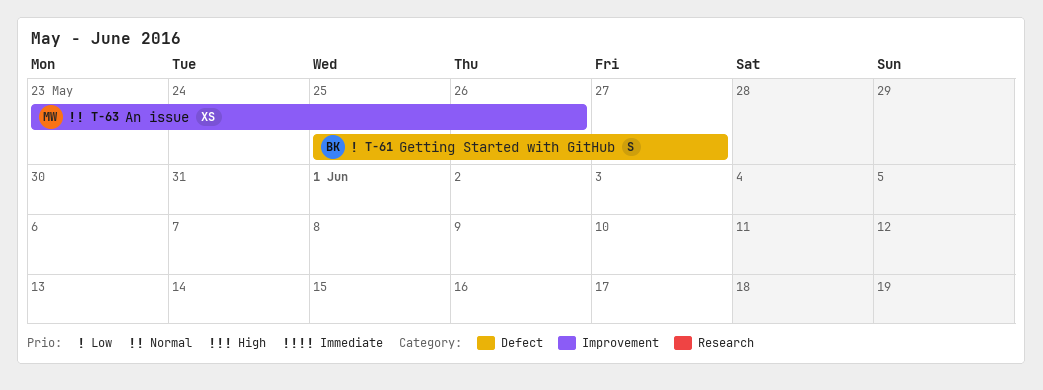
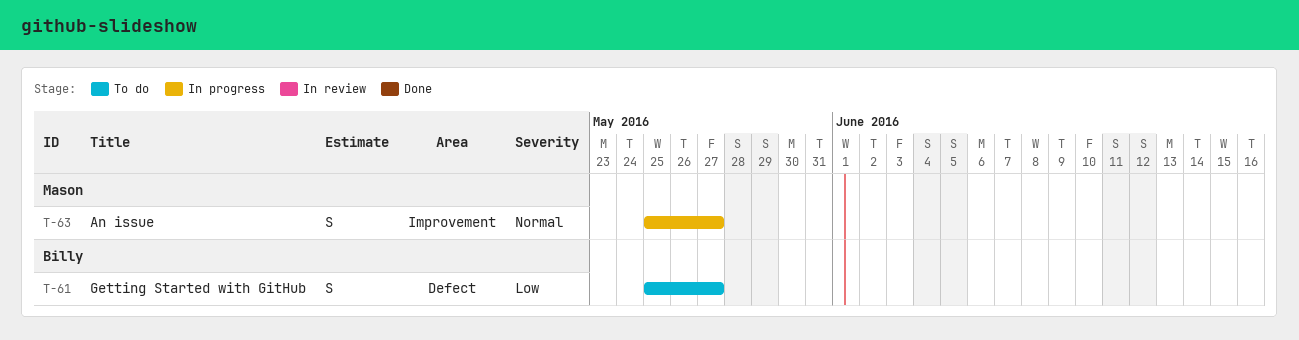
T-63, estimate: XS -> S
T-63, start: May 23 -> May 25
T-63, due: May 26 -> May 27

